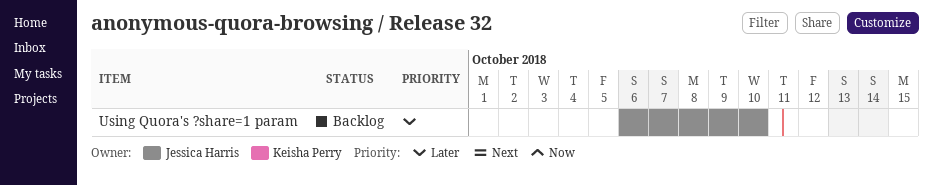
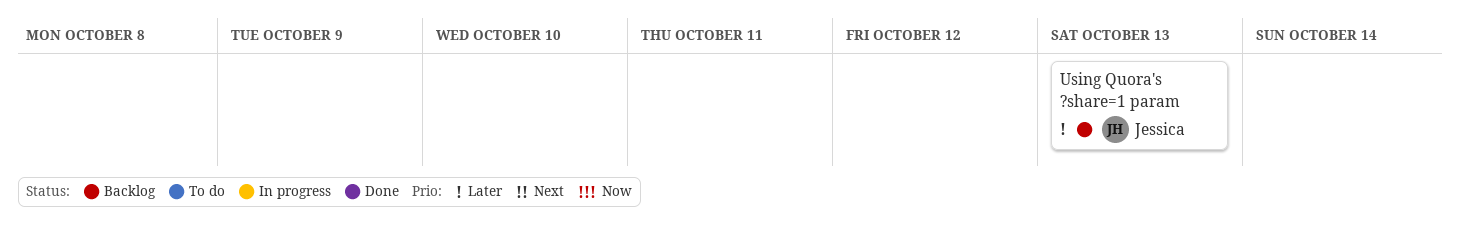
Using Quora's ?share=1 param, due: Oct 10 -> Oct 13

